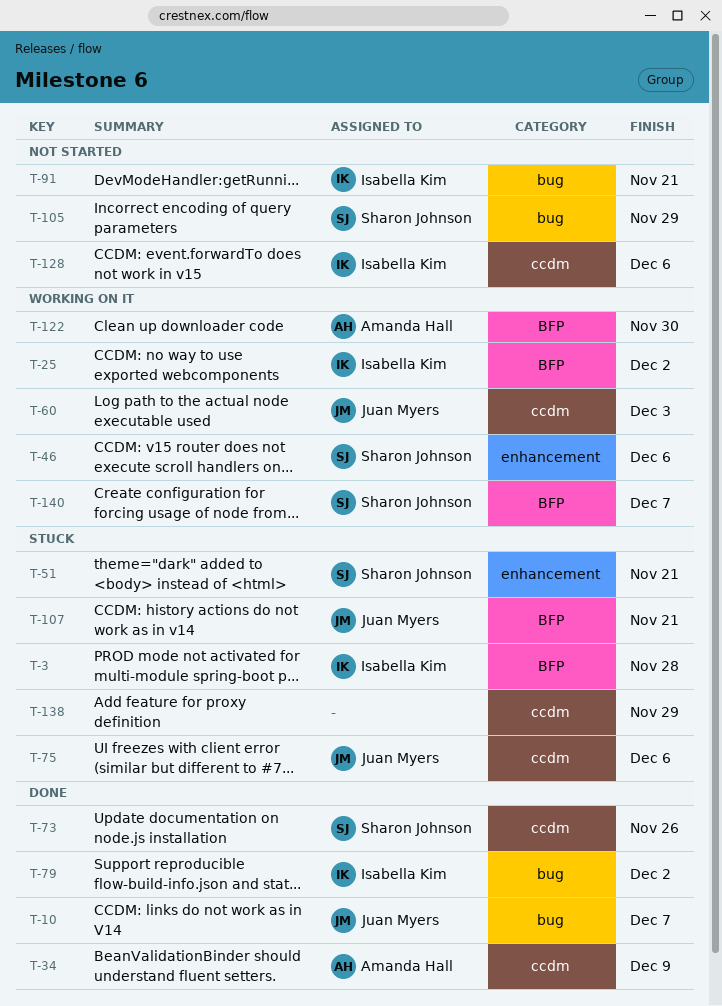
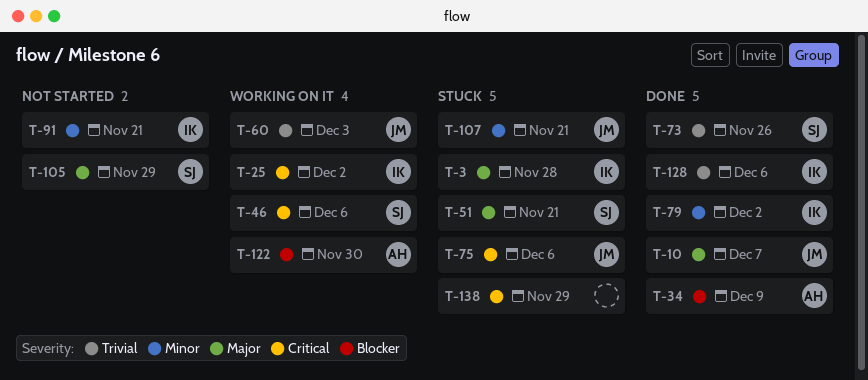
T-128, status: Not started -> Done
T-140: present -> none

